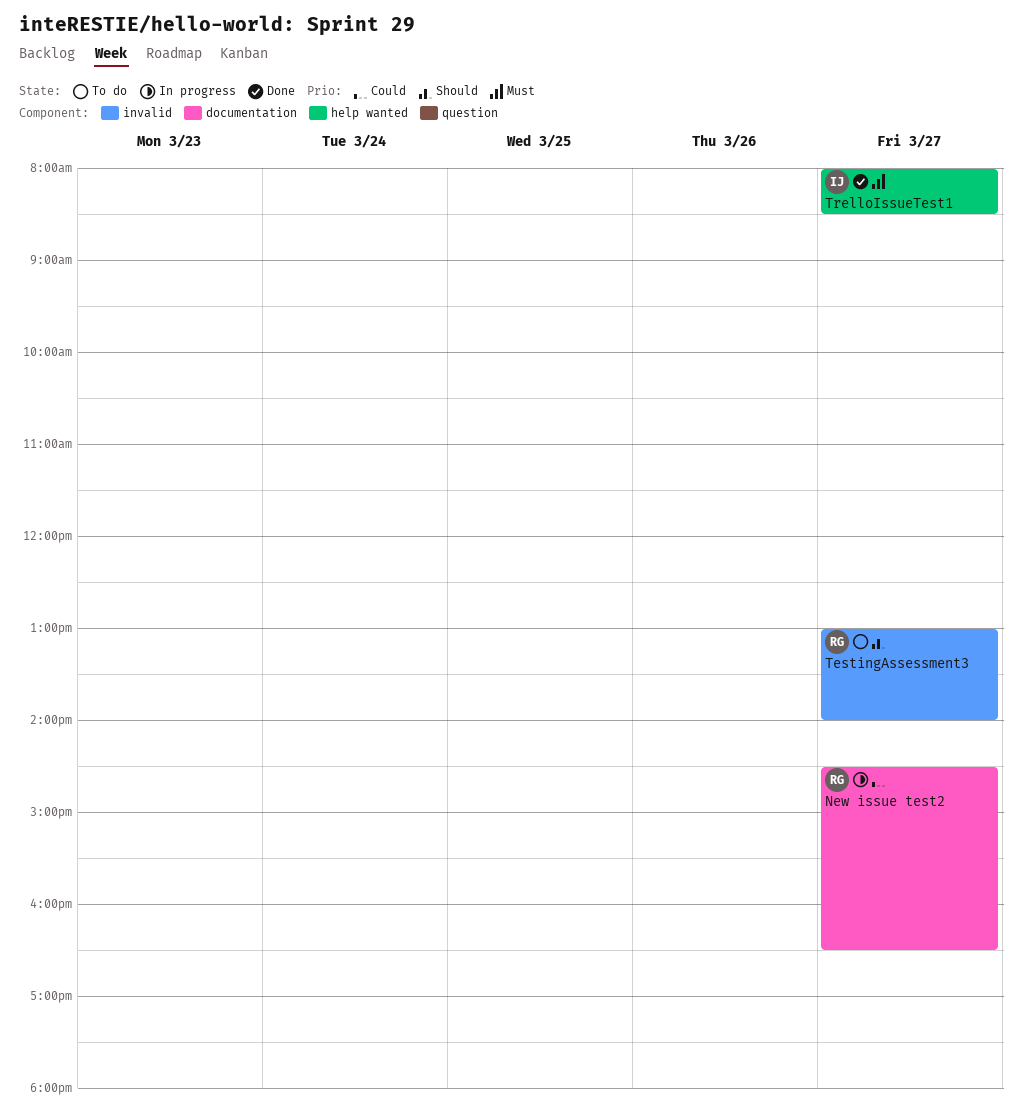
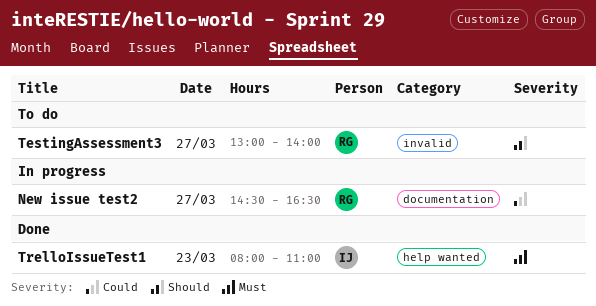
TrelloIssueTest1, day: Mar 27 -> Mar 23
TrelloIssueTest1, ends: 08:30 -> 11:00

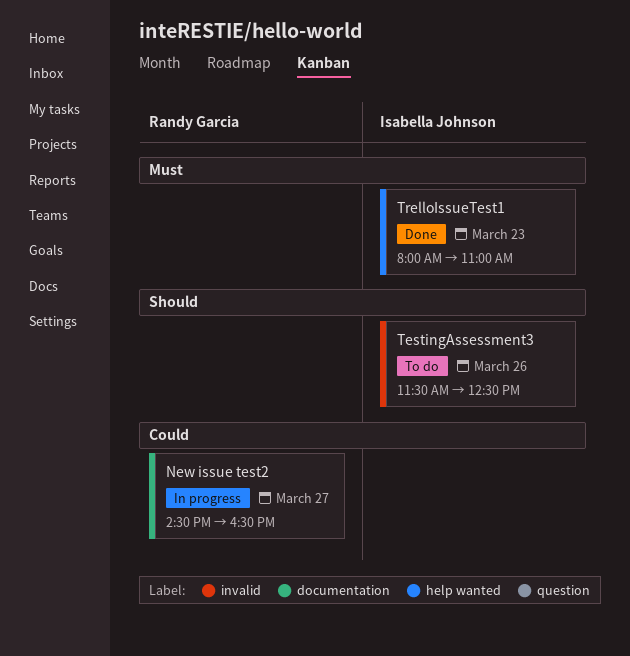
TestingAssessment3, owner: Randy Garcia -> Isabella Johnson
TestingAssessment3, day: Mar 27 -> Mar 26
TestingAssessment3, begins: 13:00 -> 11:30
TestingAssessment3, ends: 14:00 -> 12:30

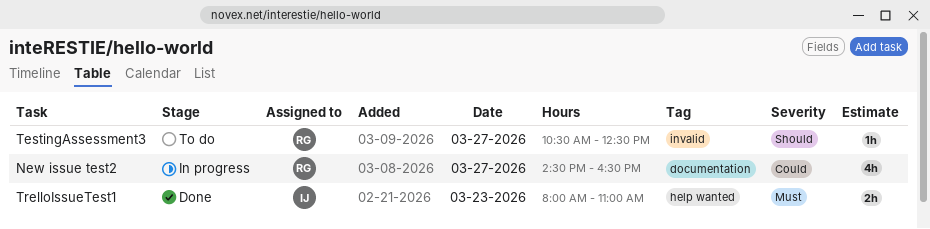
TestingAssessment3, owner: Isabella Johnson -> Randy Garcia
TestingAssessment3, day: Mar 26 -> Mar 27
TestingAssessment3, begins: 11:30 -> 10:30

